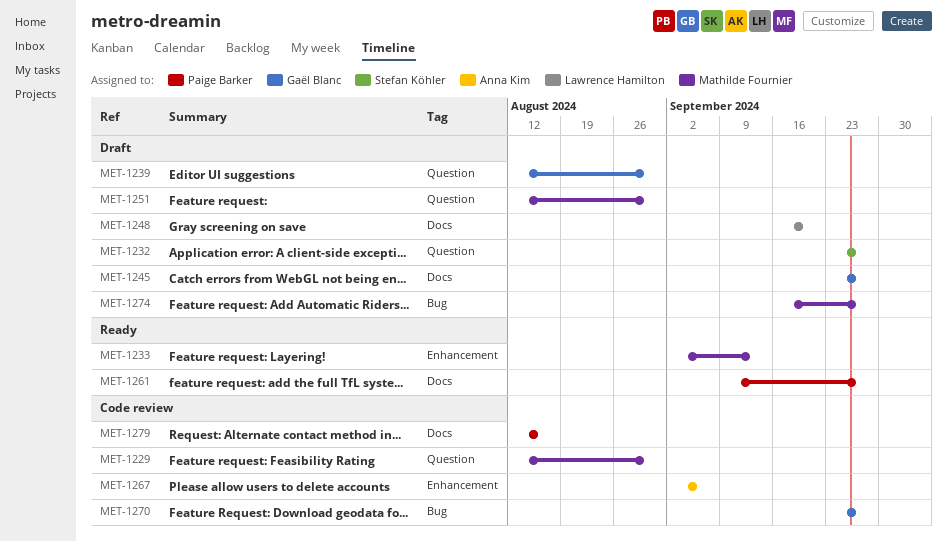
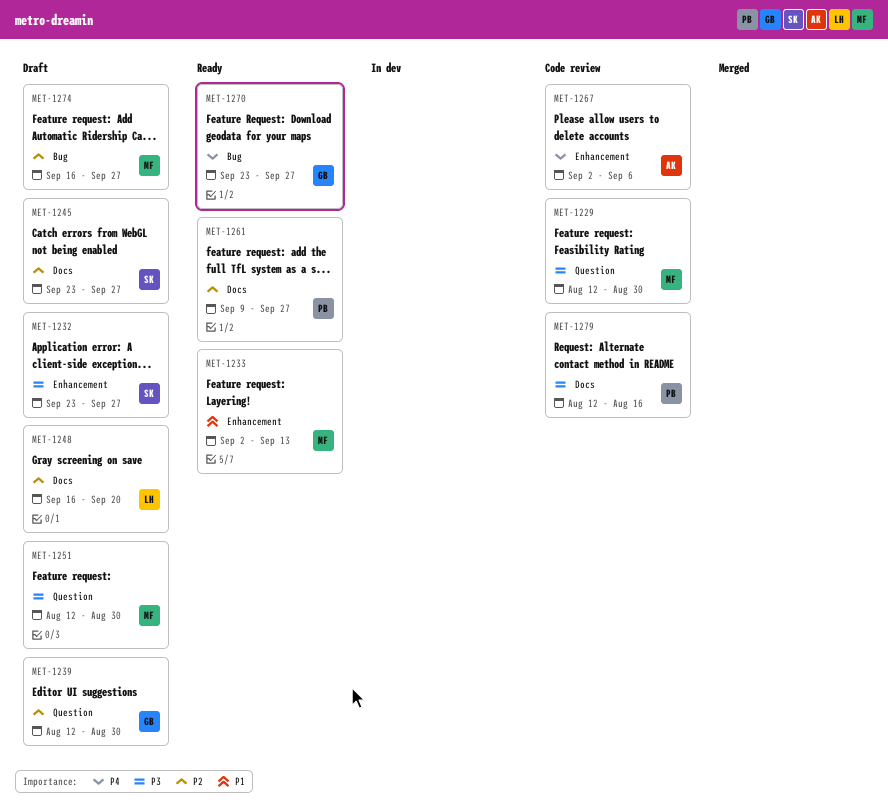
MET-1232, label: Question -> Enhancement
MET-1245, owner: Gaël Blanc -> Stefan Köhler
MET-1270, status: Code review -> Ready

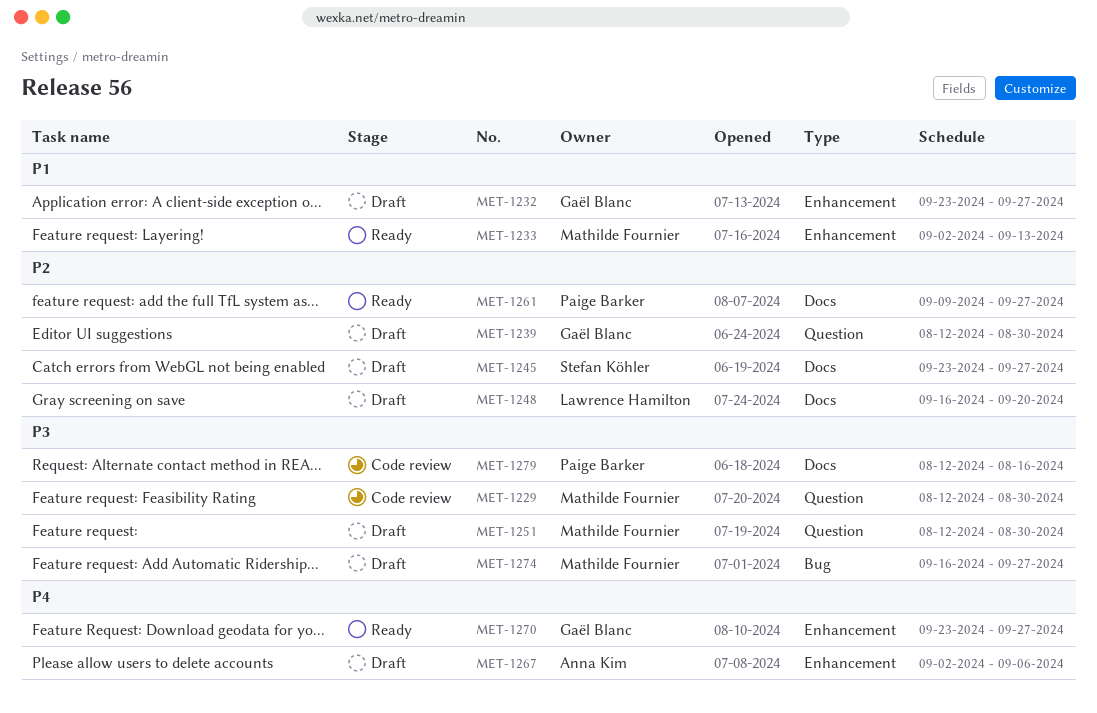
MET-1232, owner: Stefan Köhler -> Gaël Blanc
MET-1232, priority: P3 -> P1
MET-1267, status: Code review -> Draft
MET-1270, label: Bug -> Enhancement
MET-1274, priority: P2 -> P3

